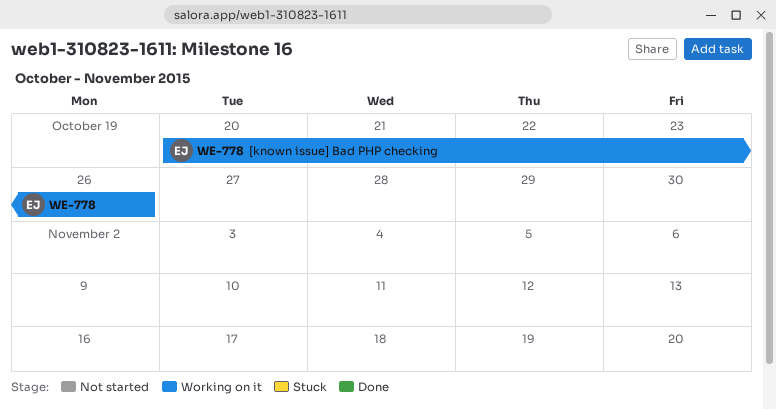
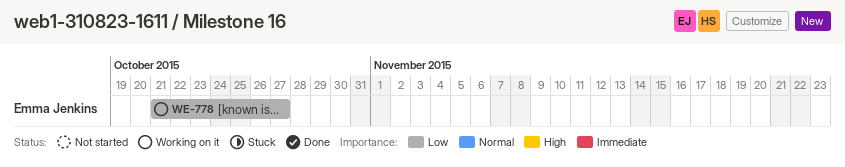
WE-778, start: Oct 20 -> Oct 21
WE-778, due: Oct 26 -> Oct 27

